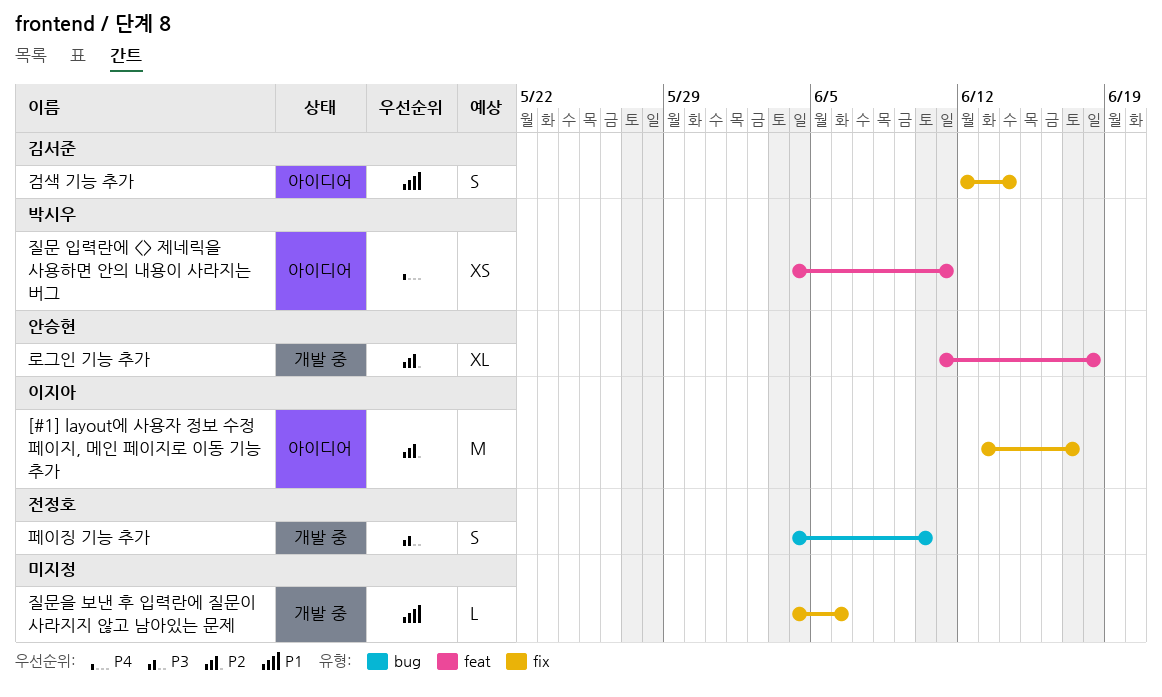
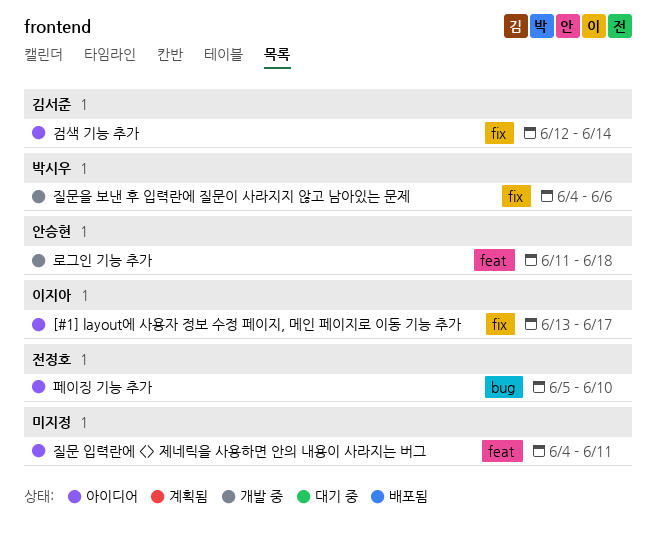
질문 입력란에 <> 제네릭을 사용하면 안의 내용이 사라지는 버그, owner: 박시우 -> none
질문을 보낸 후 입력란에 질문이 사라지지 않고 남아있는 문제, owner: none -> 박시우
페이징 기능 추가, status: 개발 중 -> 아이디어
페이징 기능 추가, start: Jun 4 -> Jun 5

